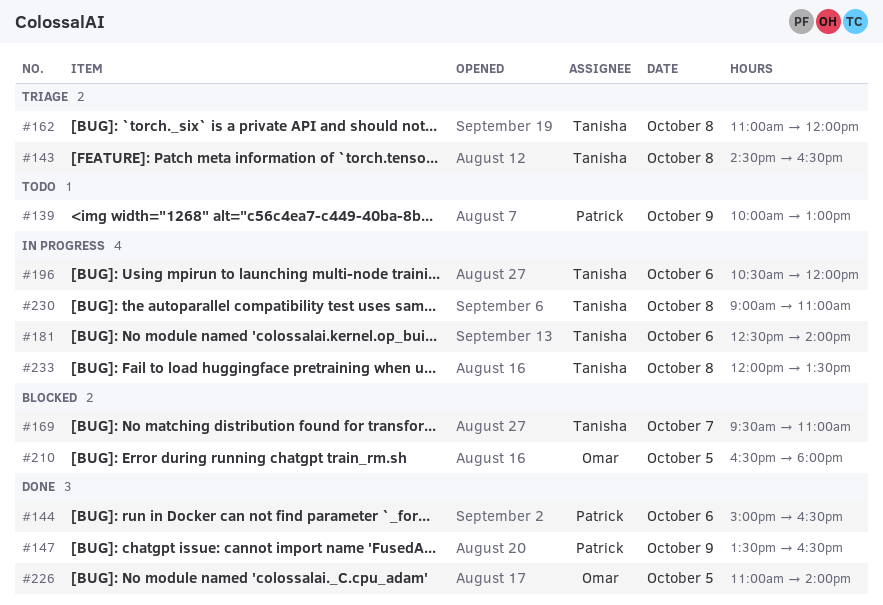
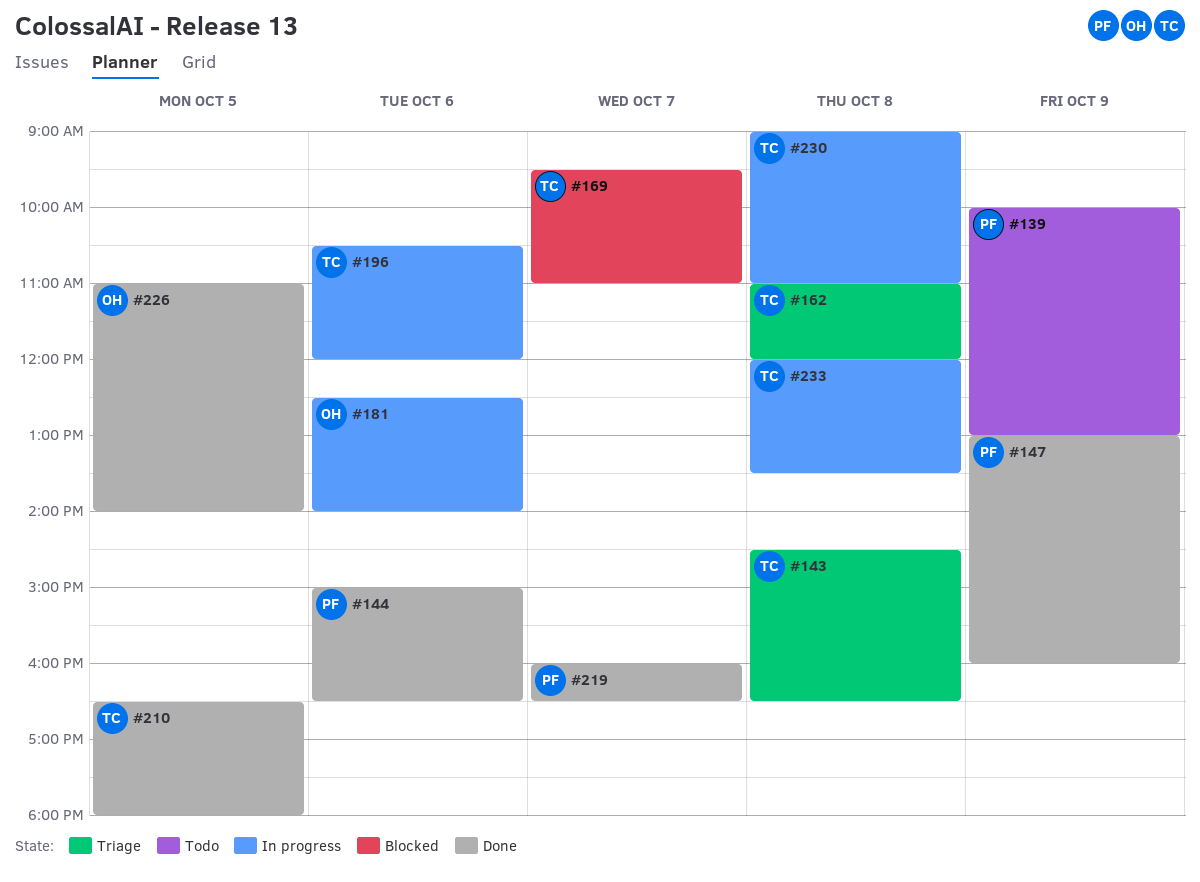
#147, begins: 13:30 -> 13:00
#147, ends: 16:30 -> 16:00
#181, owner: Tanisha -> Omar
#210, status: Blocked -> Done
#210, owner: Omar -> Tanisha
#219: none -> present

